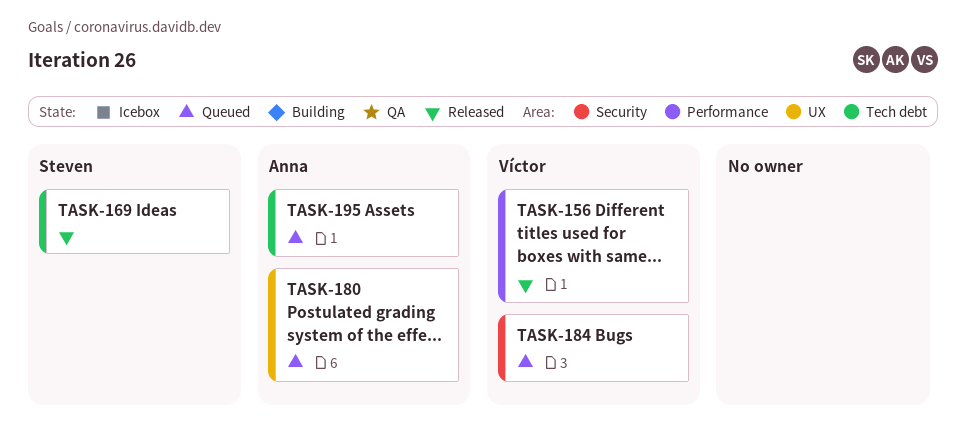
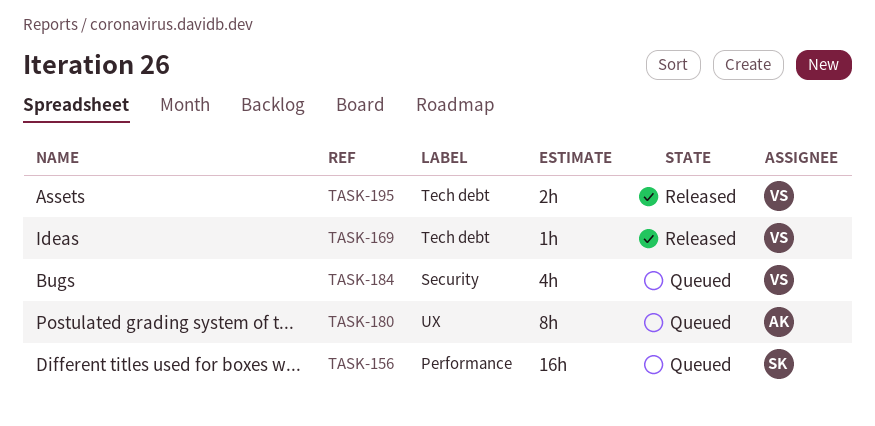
TASK-156, status: Released -> Queued
TASK-156, owner: Víctor -> Steven
TASK-169, owner: Steven -> Víctor
TASK-195, status: Queued -> Released
TASK-195, owner: Anna -> Víctor

